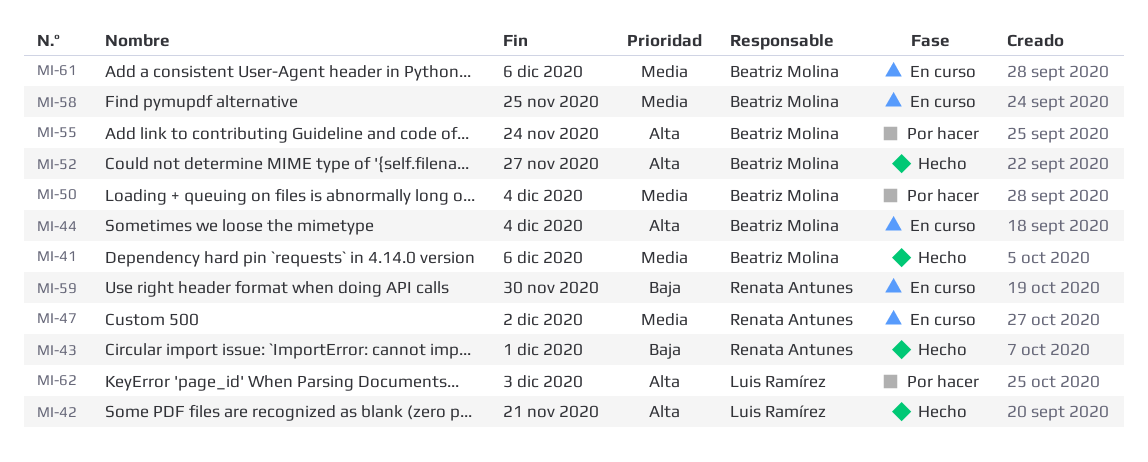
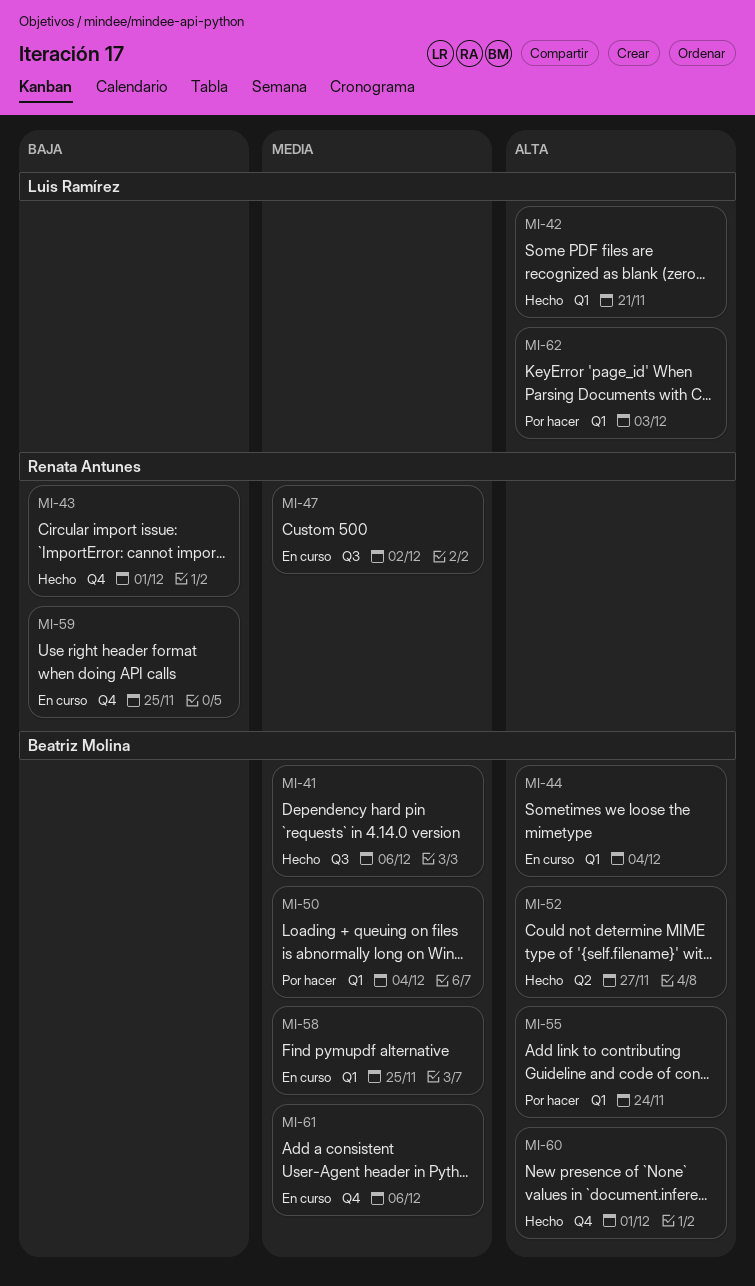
MI-59, due: Nov 30 -> Nov 25
MI-60: none -> present

